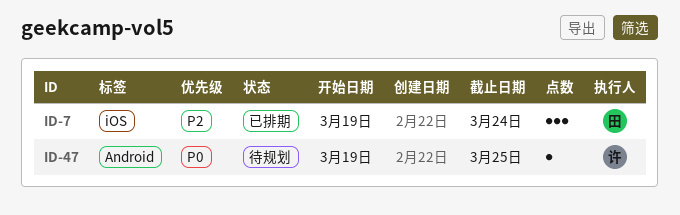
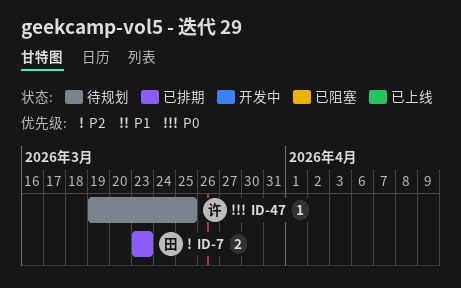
ID-7, estimate: 3 -> 2
ID-7, start: Mar 19 -> Mar 23
ID-7, due: Mar 24 -> Mar 23

